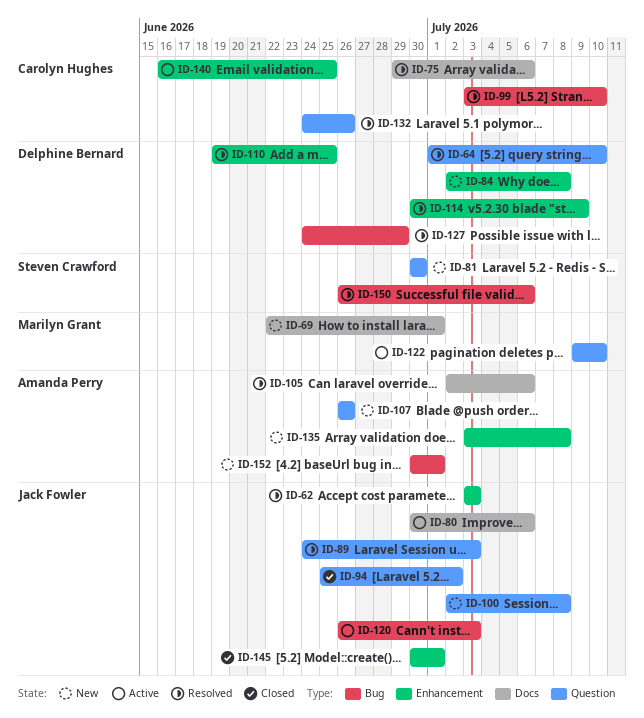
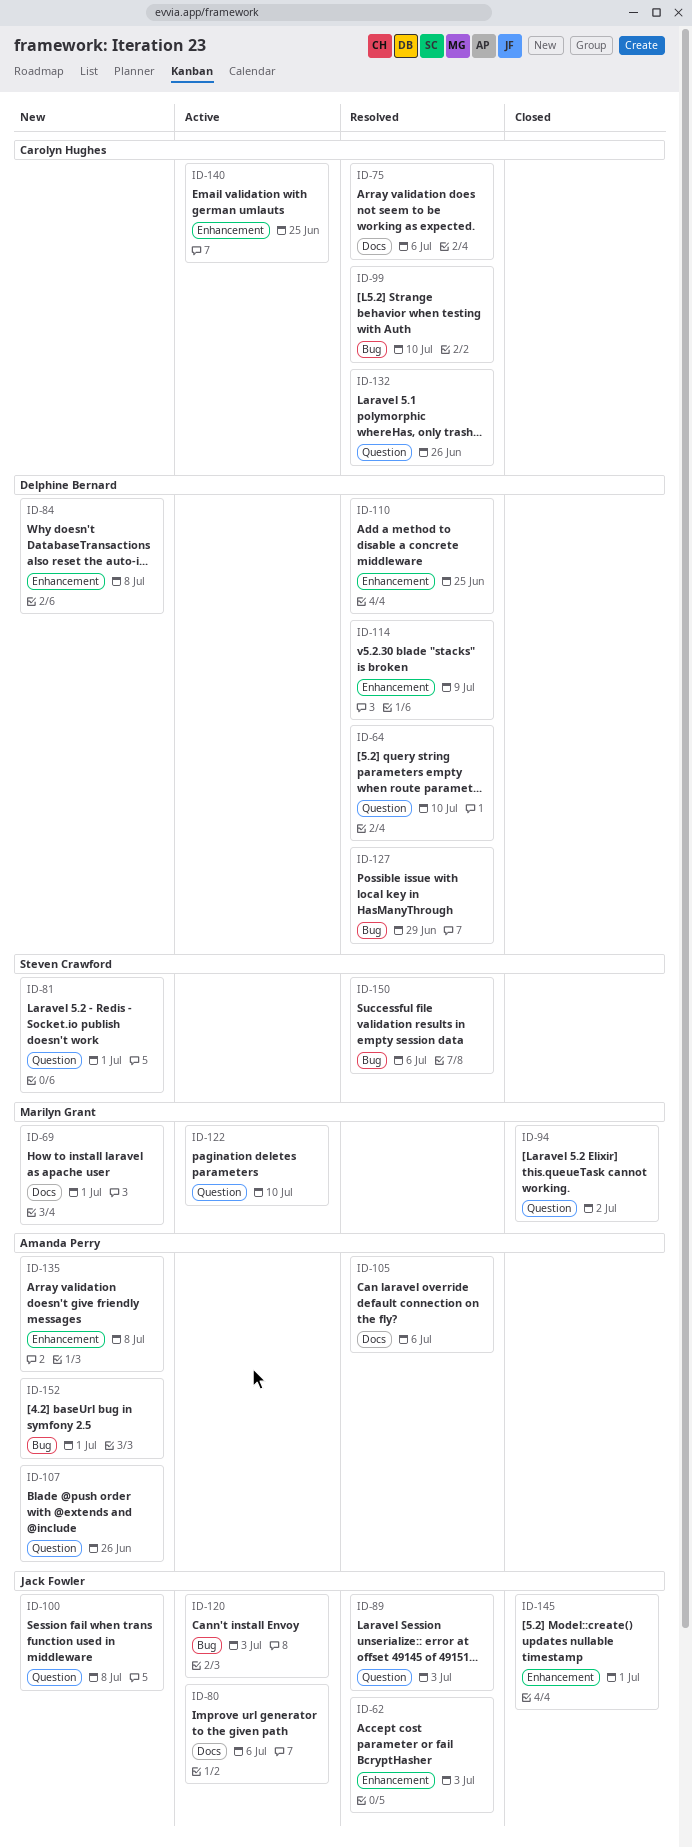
ID-81, due: Jun 30 -> Jul 1
ID-94, owner: Jack Fowler -> Marilyn Grant

